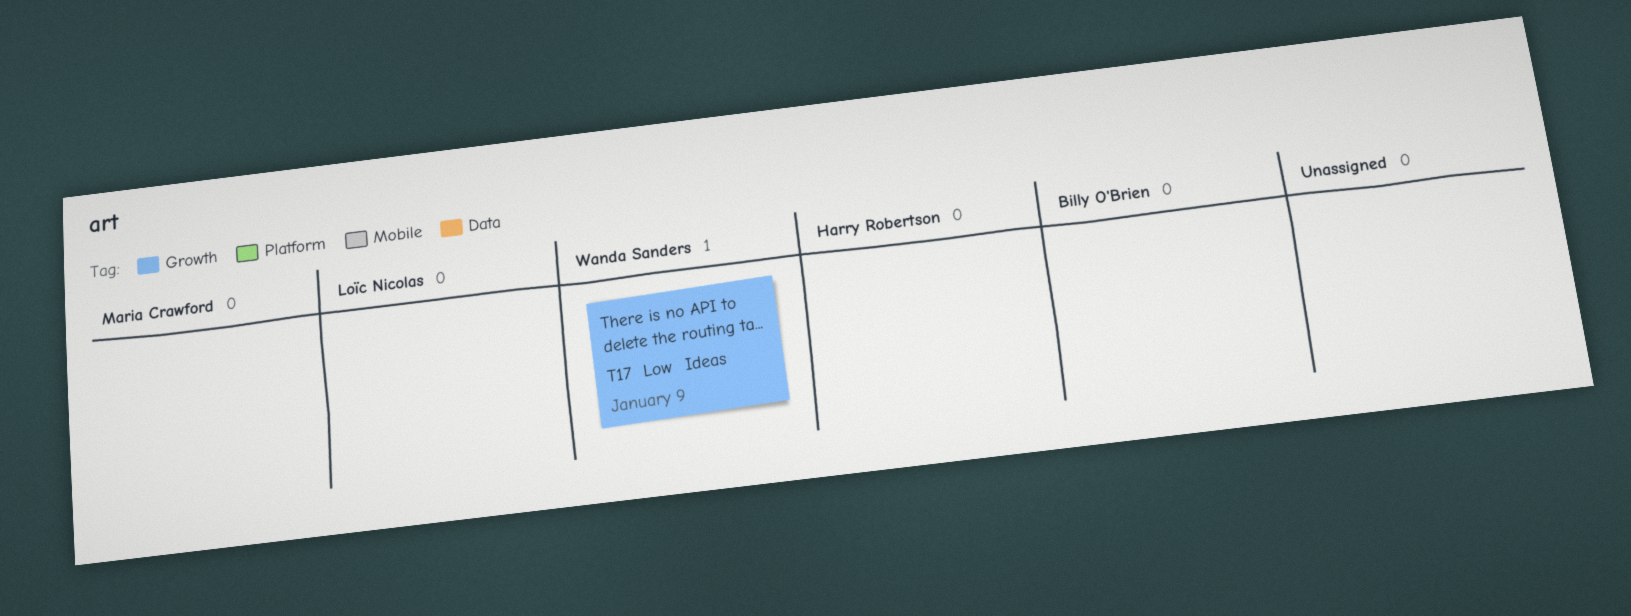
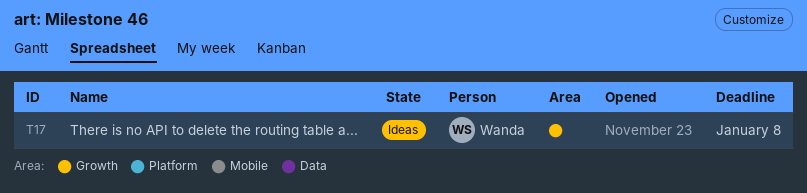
T17, due: Jan 9 -> Jan 8

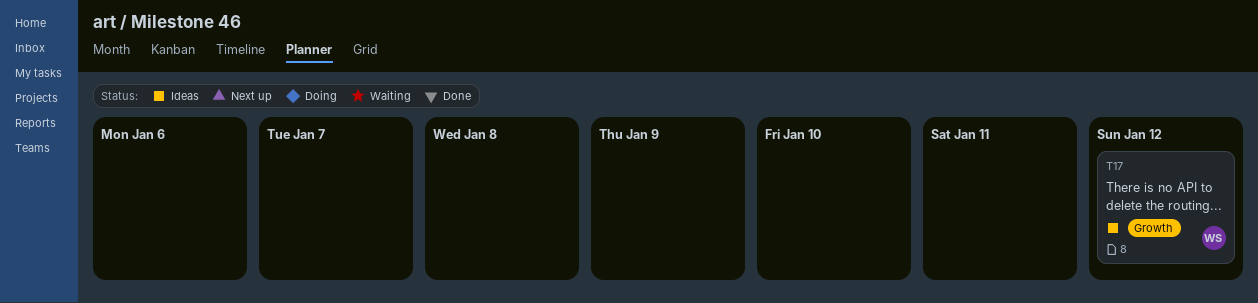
T17, due: Jan 8 -> Jan 12

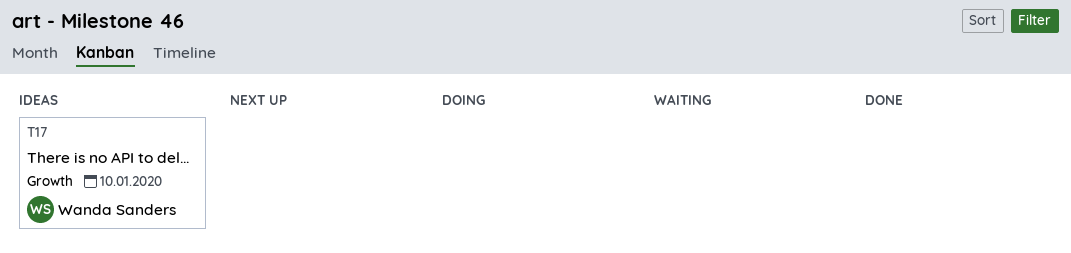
T17, due: Jan 12 -> Jan 10

